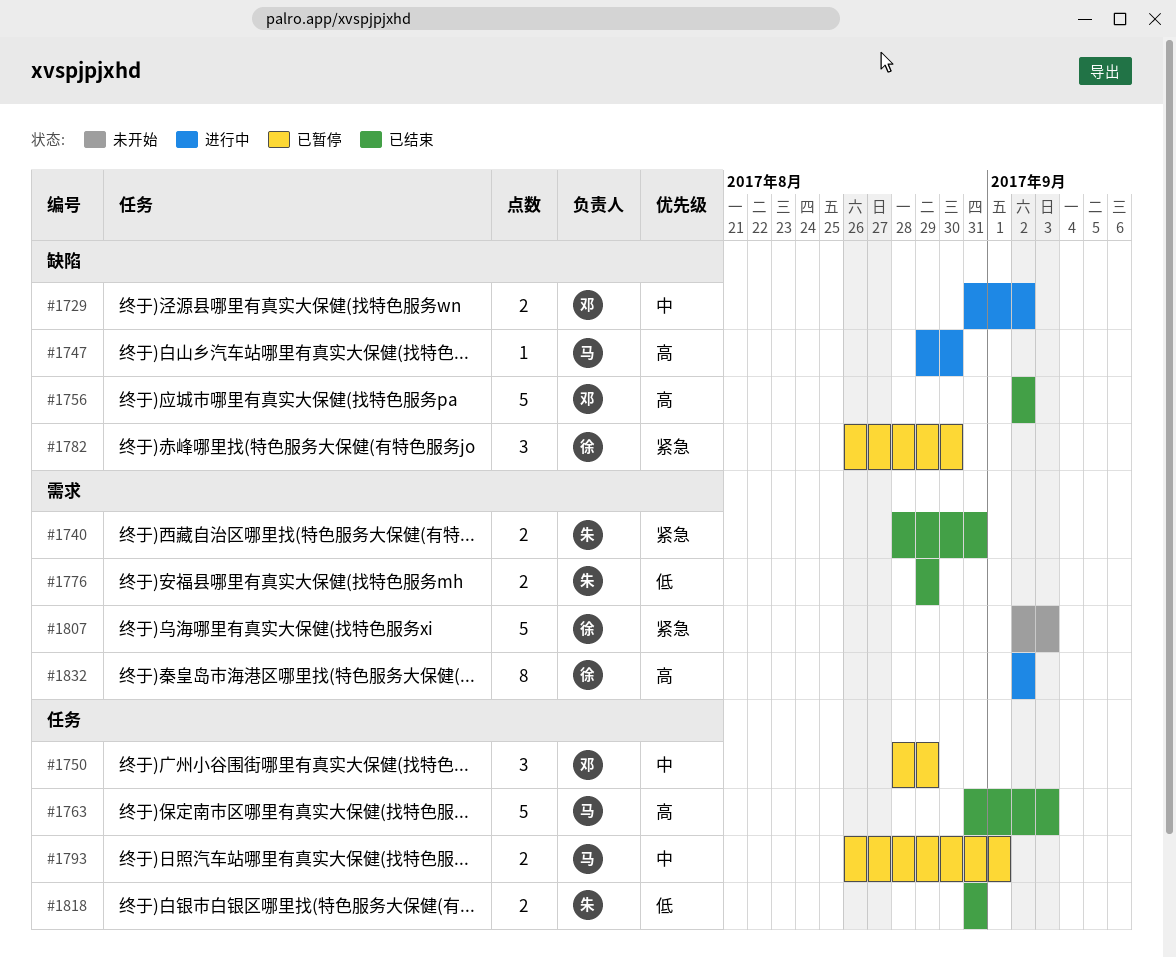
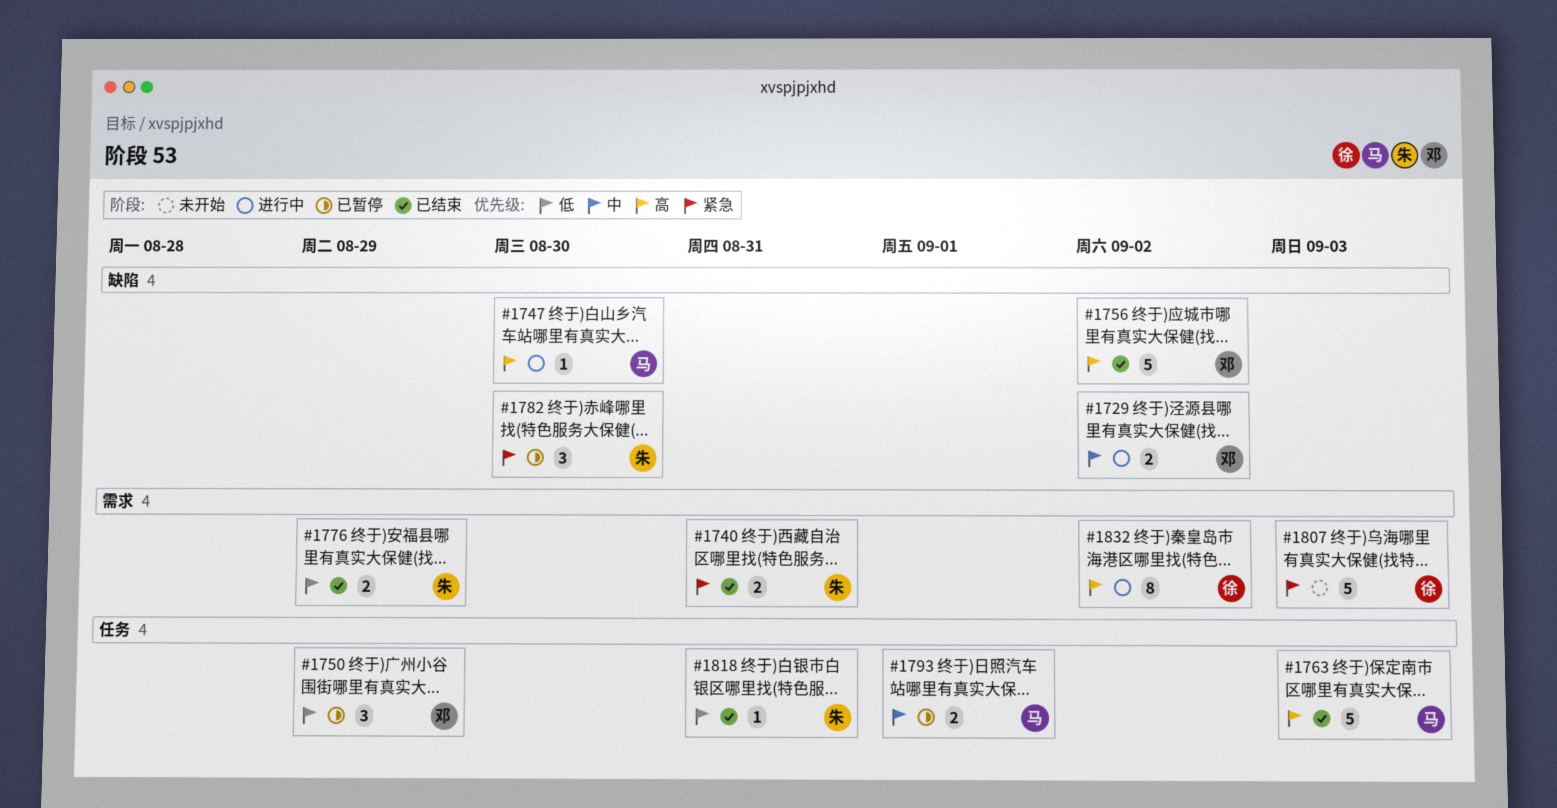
#1750, priority: 中 -> 低
#1782, owner: 徐 -> 朱
#1818, estimate: 2 -> 1

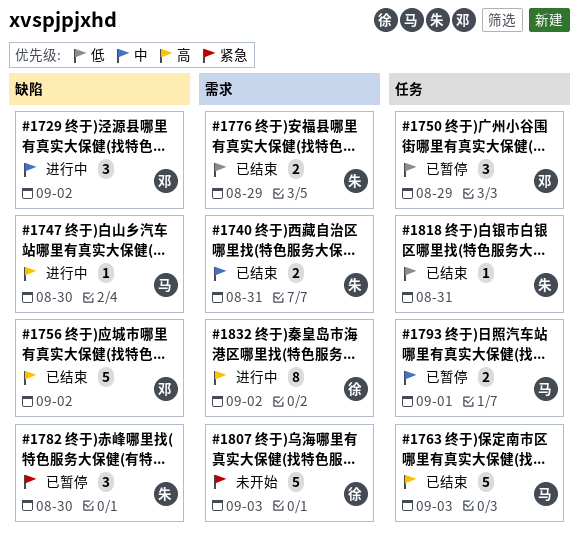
#1729, estimate: 2 -> 3
#1740, priority: 紧急 -> 中

